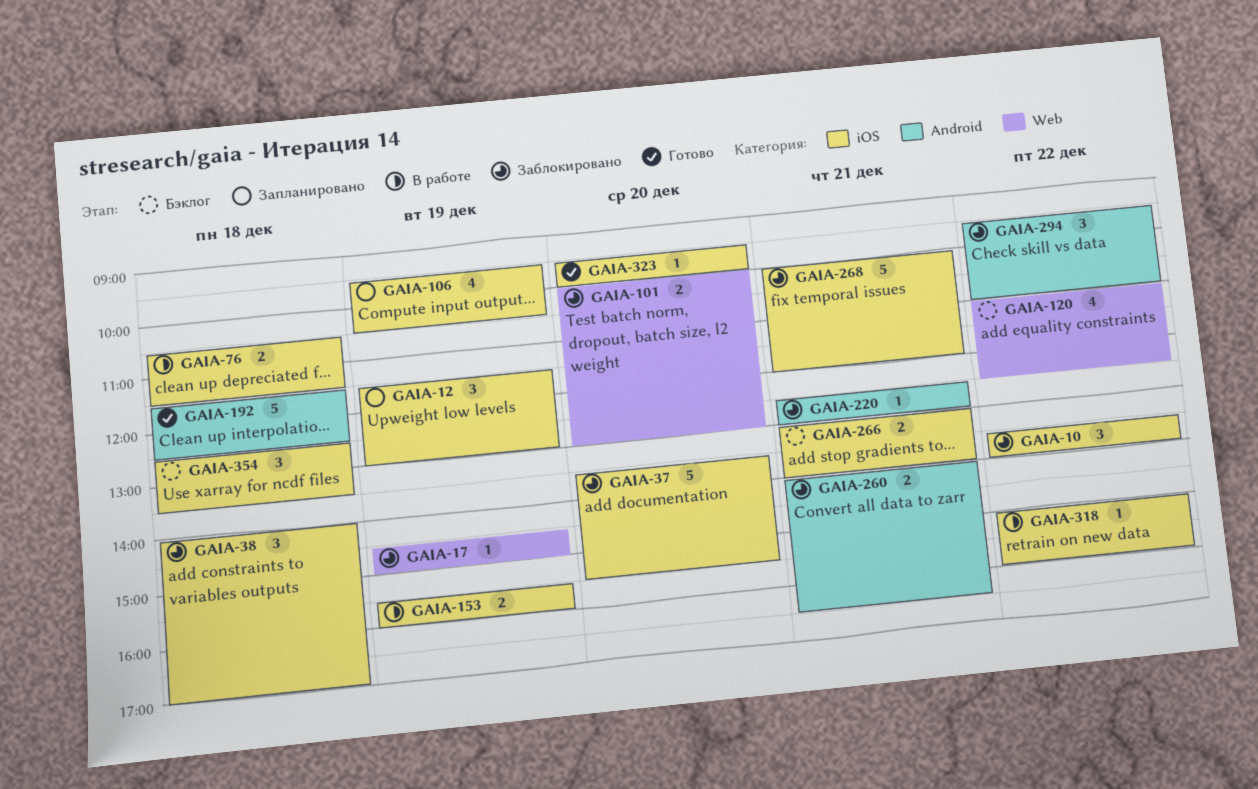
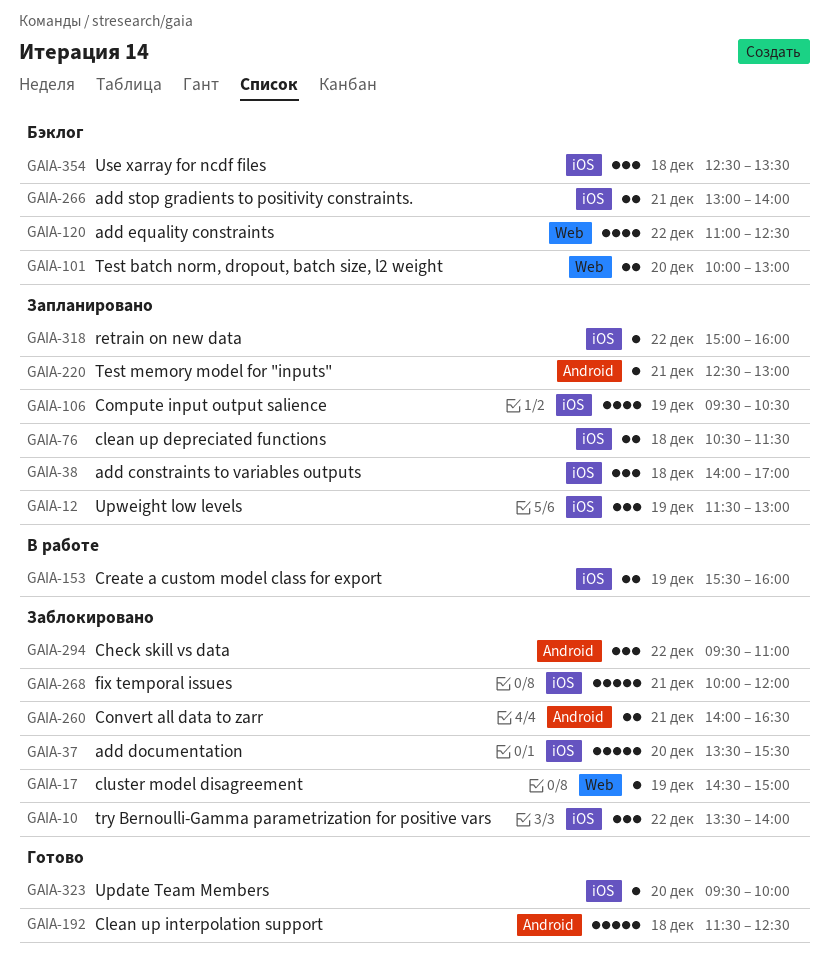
GAIA-38, status: Заблокировано -> Запланировано
GAIA-76, status: В работе -> Запланировано
GAIA-101, status: Заблокировано -> Бэклог
GAIA-220, status: Заблокировано -> Запланировано
GAIA-318, status: В работе -> Запланировано

